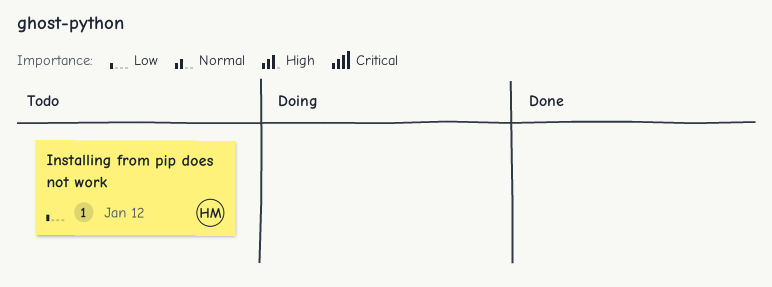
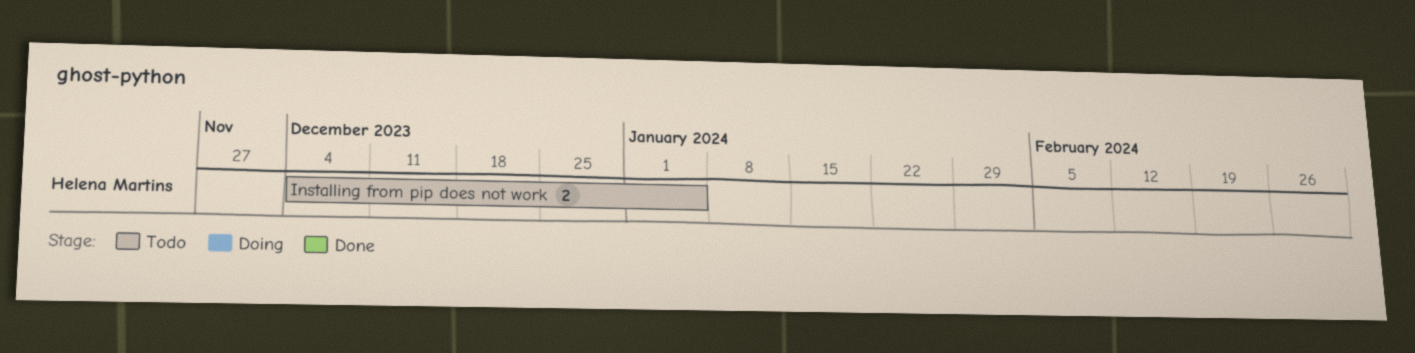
Installing from pip does not work, estimate: 1 -> 2
Installing from pip does not work, due: Jan 12 -> Jan 5

